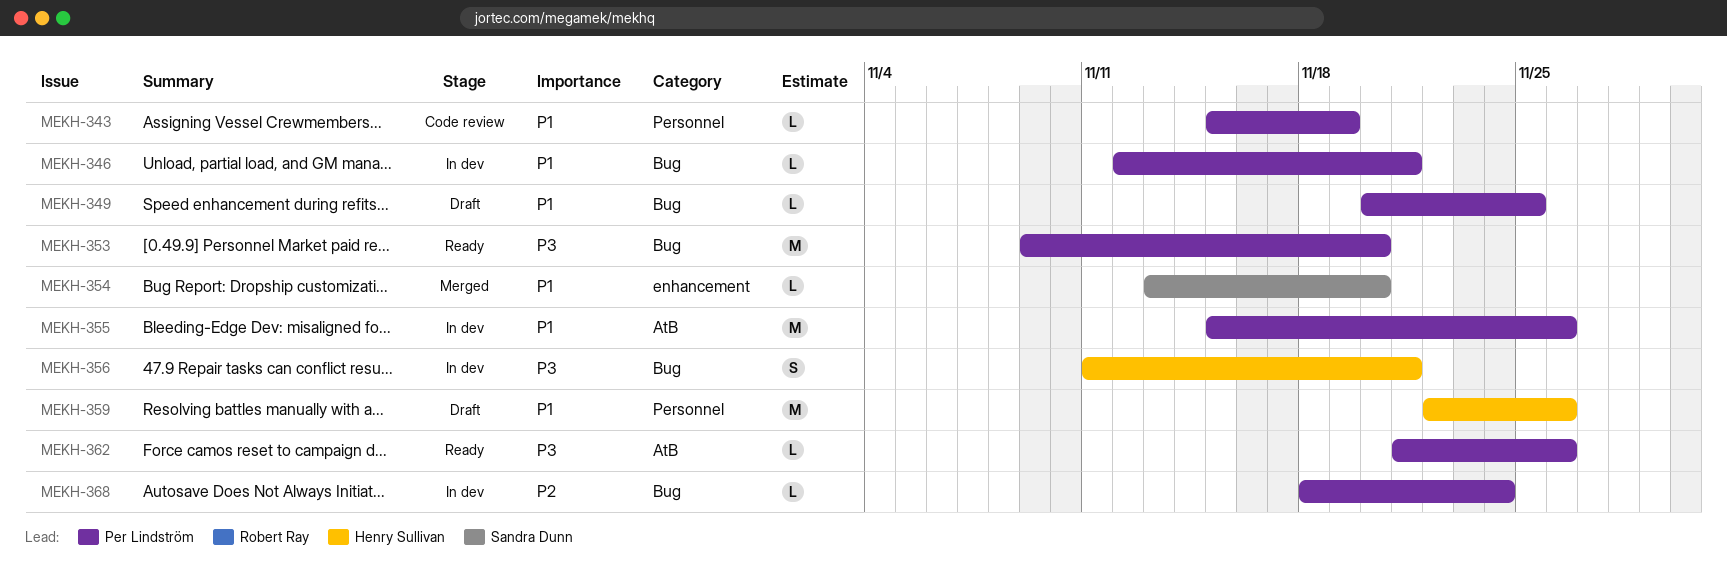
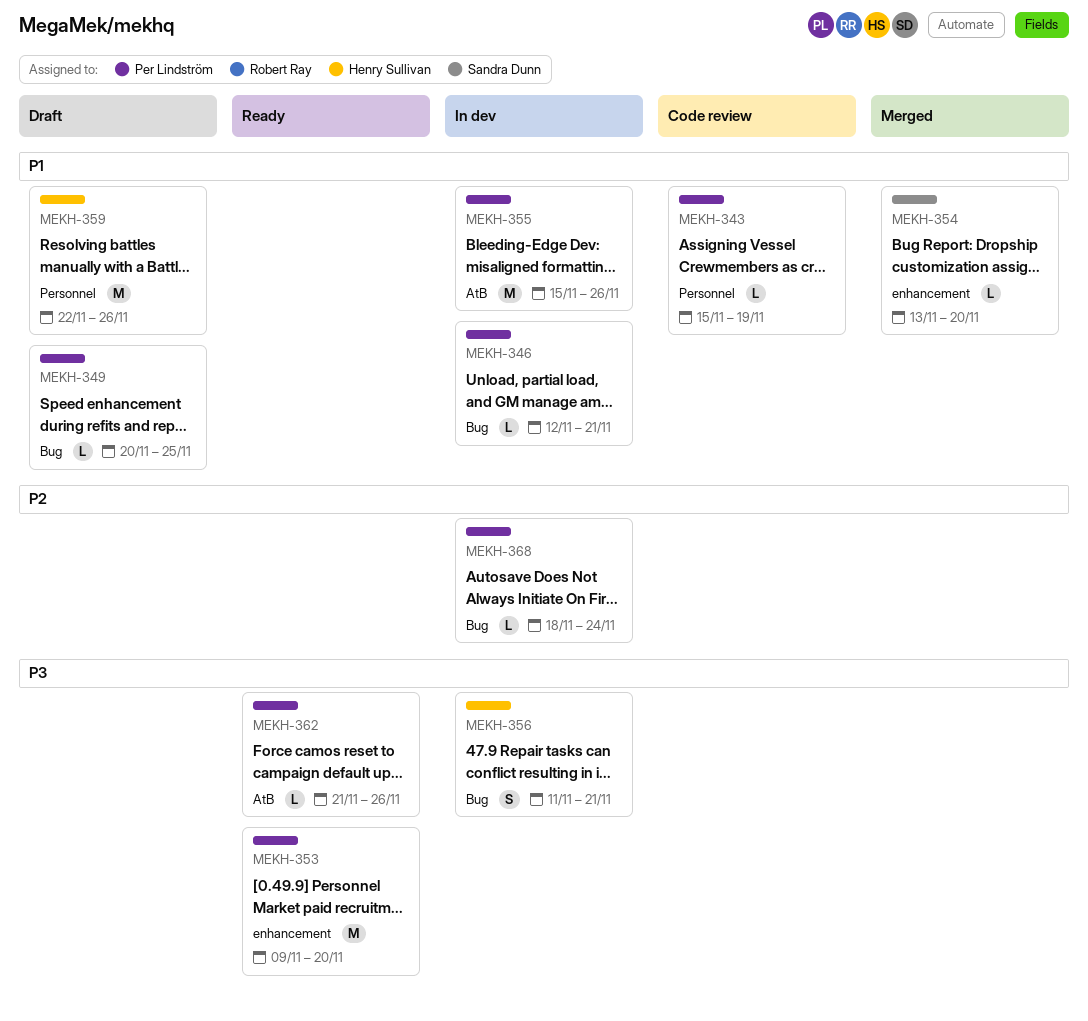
MEKH-353, label: Bug -> enhancement

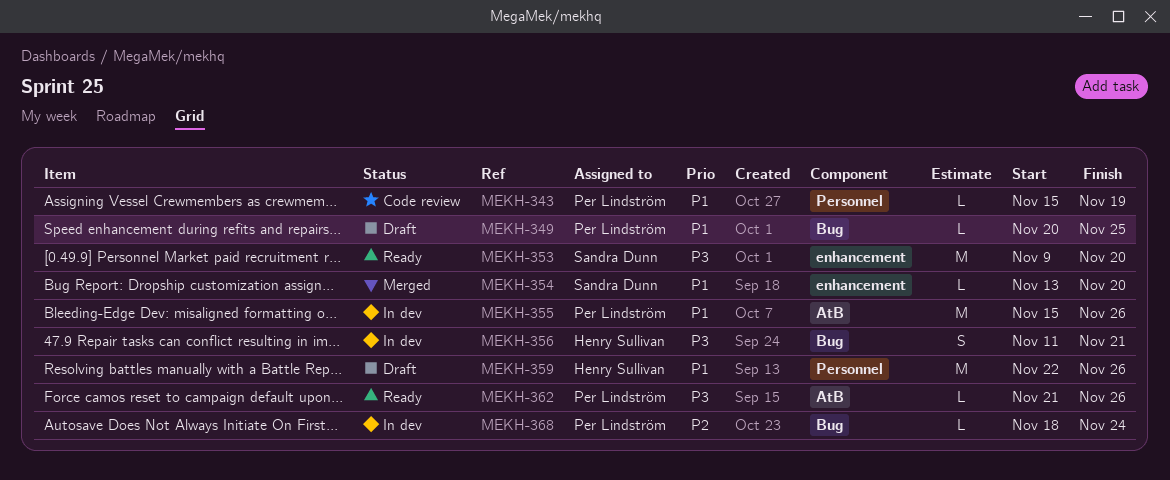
MEKH-346: present -> none
MEKH-353, owner: Per Lindström -> Sandra Dunn

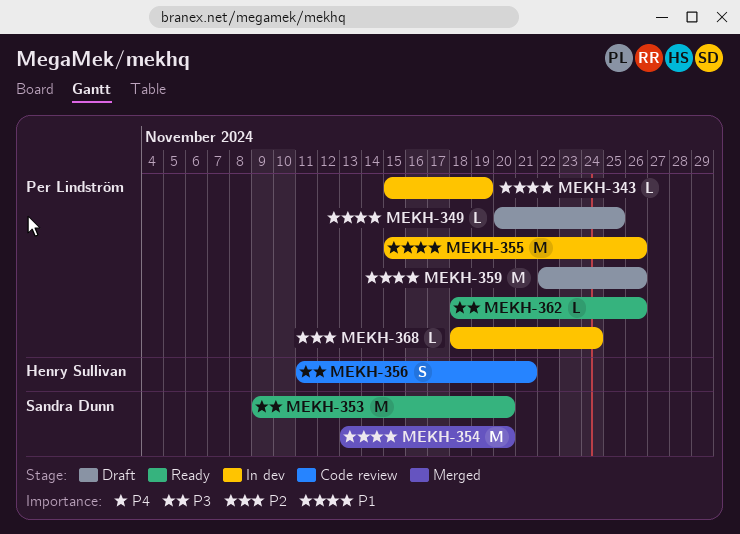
MEKH-343, status: Code review -> In dev
MEKH-354, estimate: L -> M
MEKH-356, status: In dev -> Code review
MEKH-359, owner: Henry Sullivan -> Per Lindström
MEKH-362, start: Nov 21 -> Nov 18

